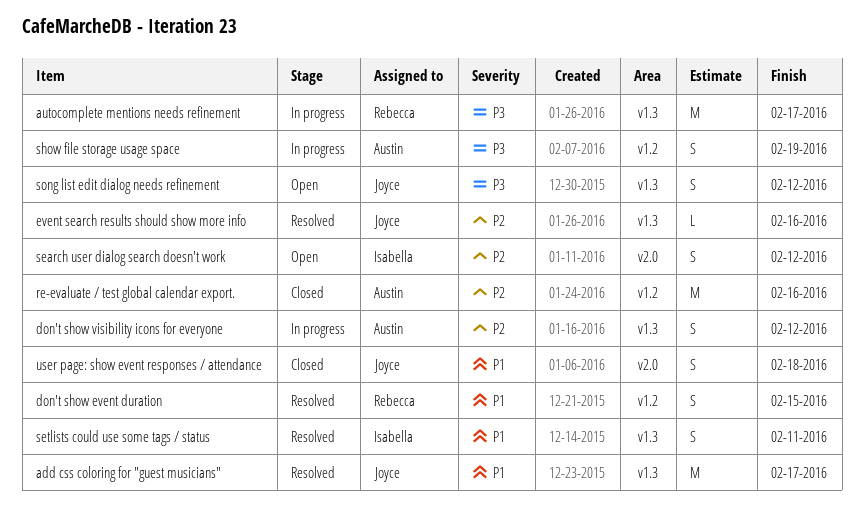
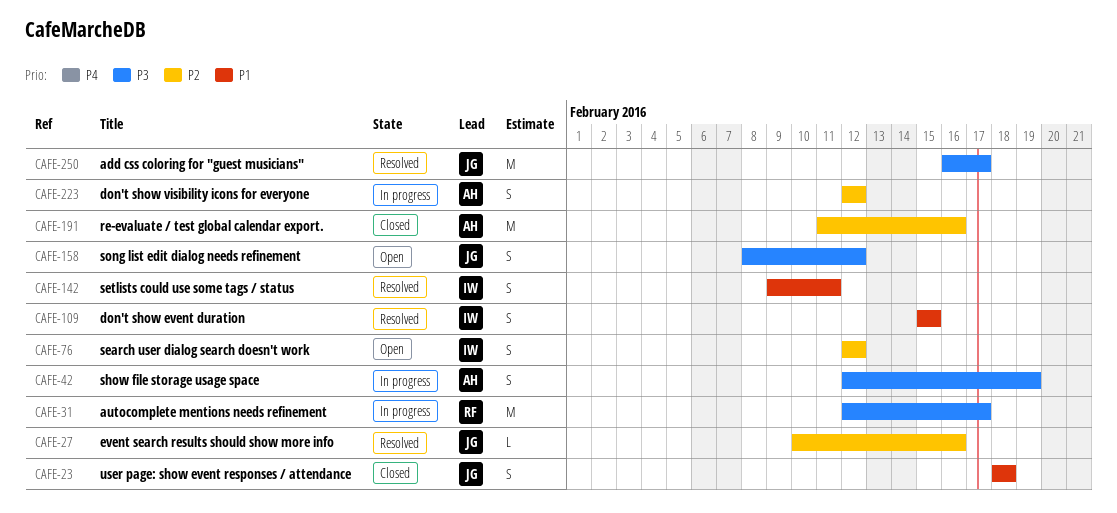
add css coloring for "guest musicians", priority: P1 -> P3
don't show event duration, owner: Rebecca -> Isabella

